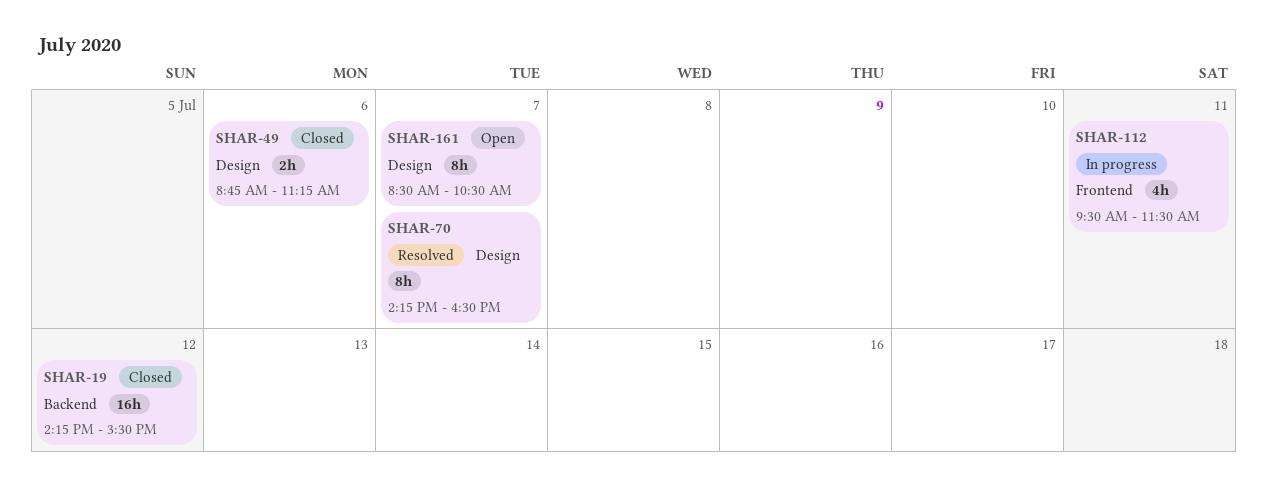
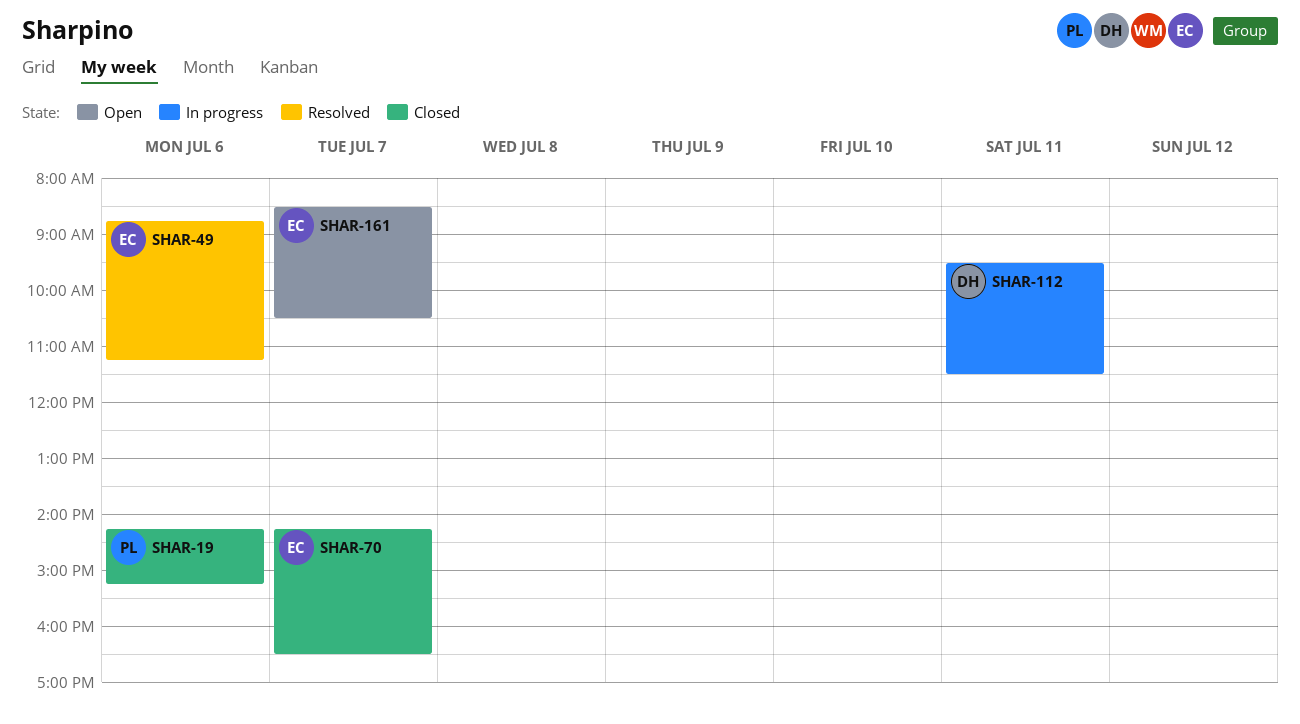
SHAR-19, day: Jul 12 -> Jul 6
SHAR-19, ends: 15:30 -> 15:15
SHAR-49, status: Closed -> Resolved
SHAR-70, status: Resolved -> Closed

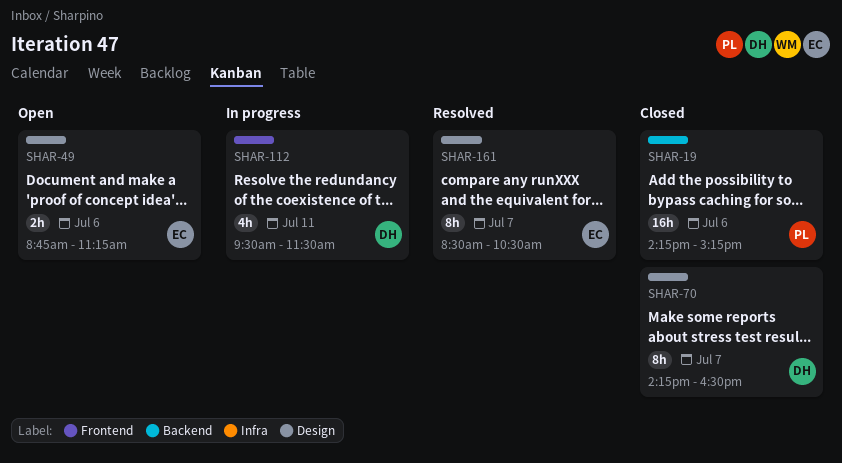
SHAR-49, status: Resolved -> Open
SHAR-70, owner: EC -> DH
SHAR-161, status: Open -> Resolved

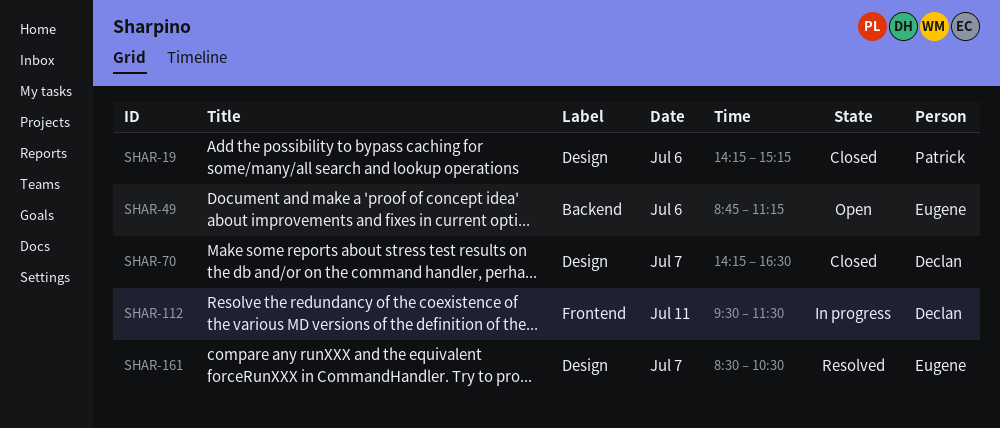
SHAR-19, label: Backend -> Design
SHAR-49, label: Design -> Backend

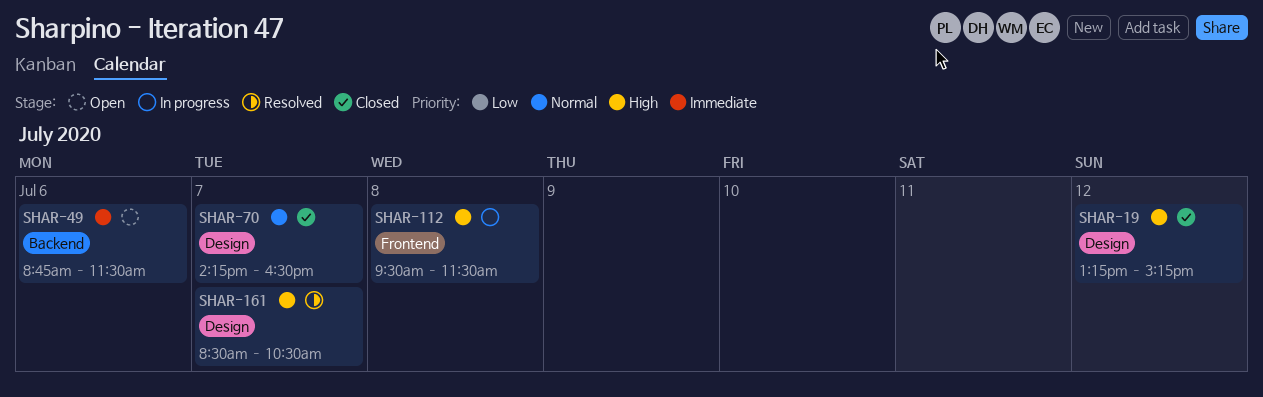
SHAR-19, day: Jul 6 -> Jul 12
SHAR-19, begins: 14:15 -> 13:15
SHAR-49, ends: 11:15 -> 11:30
SHAR-112, day: Jul 11 -> Jul 8

